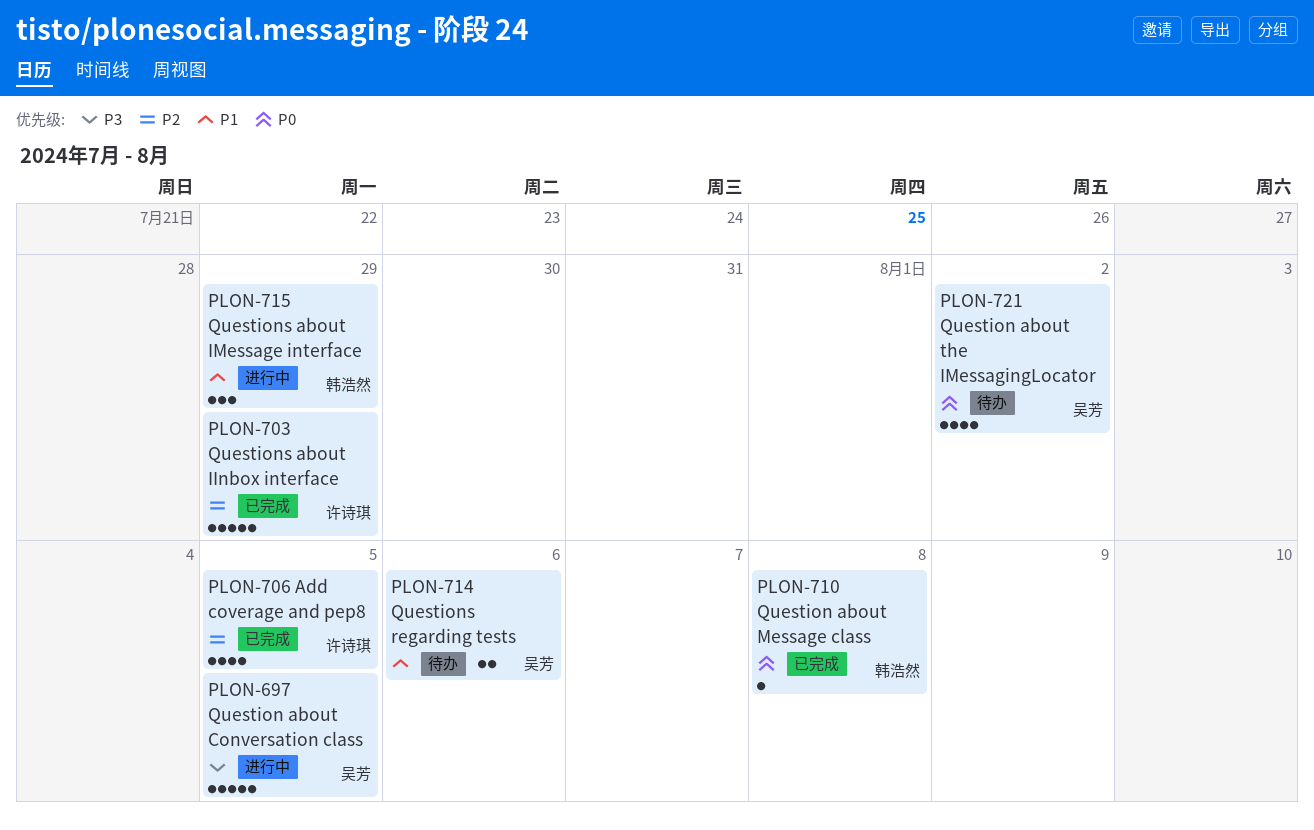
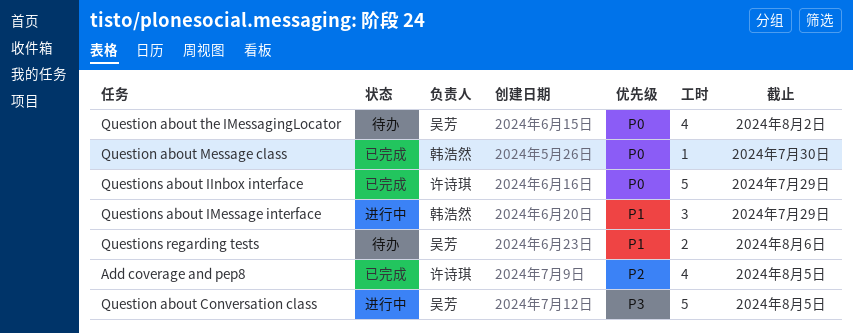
Question about Message class, due: Aug 8 -> Jul 30
Questions about IInbox interface, priority: P2 -> P0

